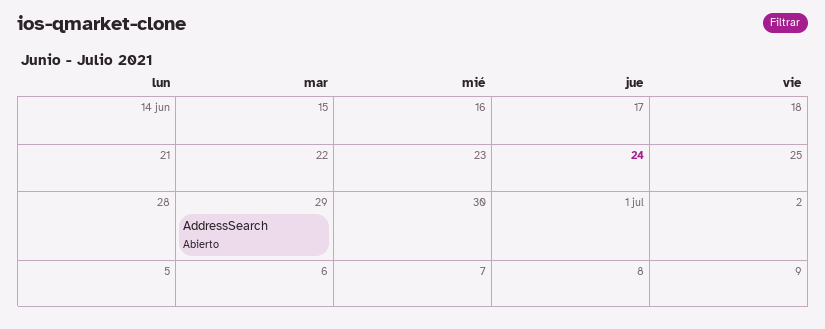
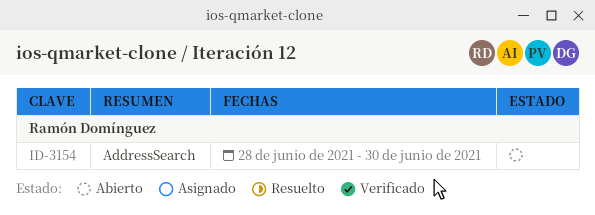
AddressSearch, due: Jun 29 -> Jun 30

